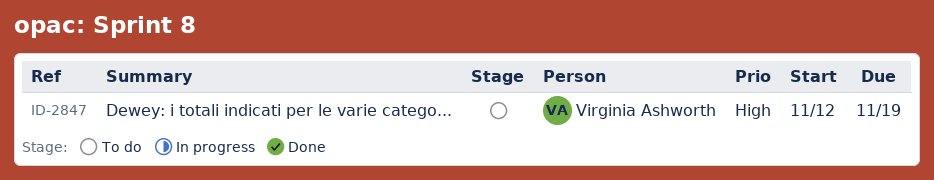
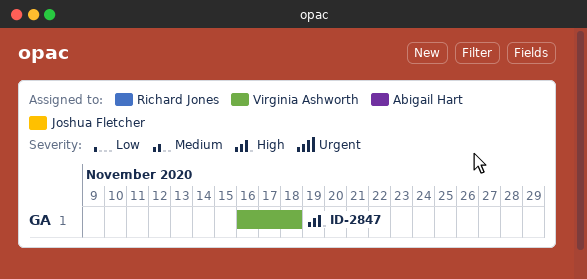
ID-2847, start: Nov 12 -> Nov 16
ID-2847, due: Nov 19 -> Nov 18

